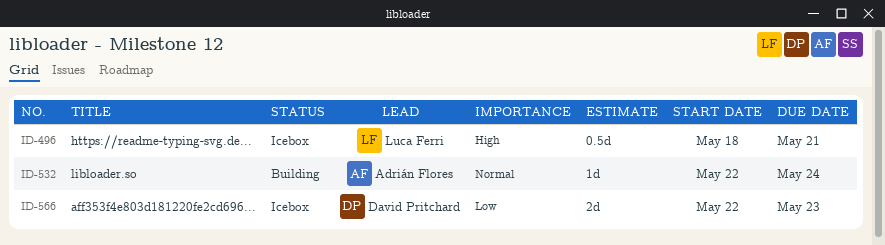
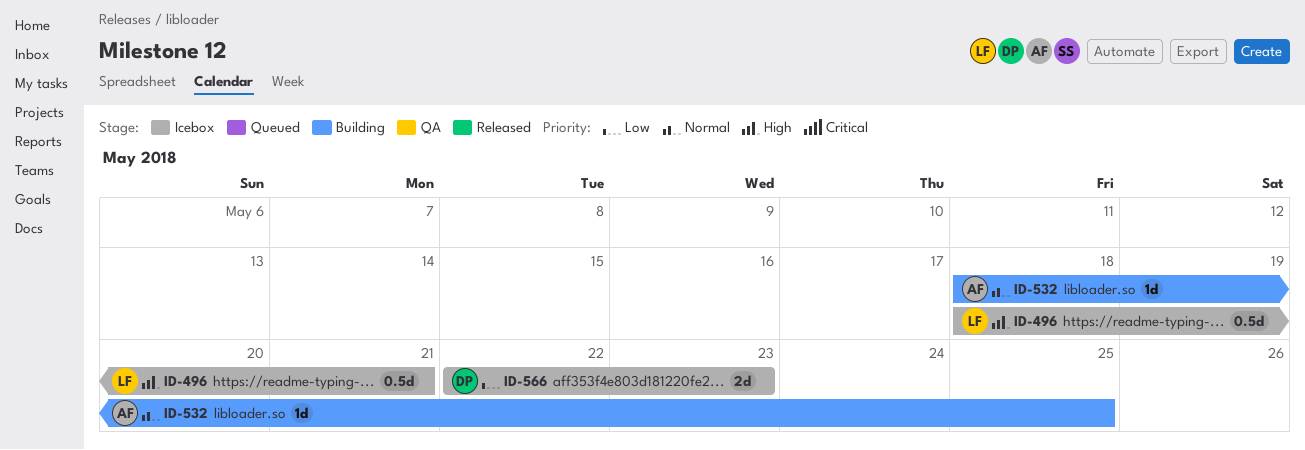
ID-532, start: May 22 -> May 18
ID-532, due: May 24 -> May 25

